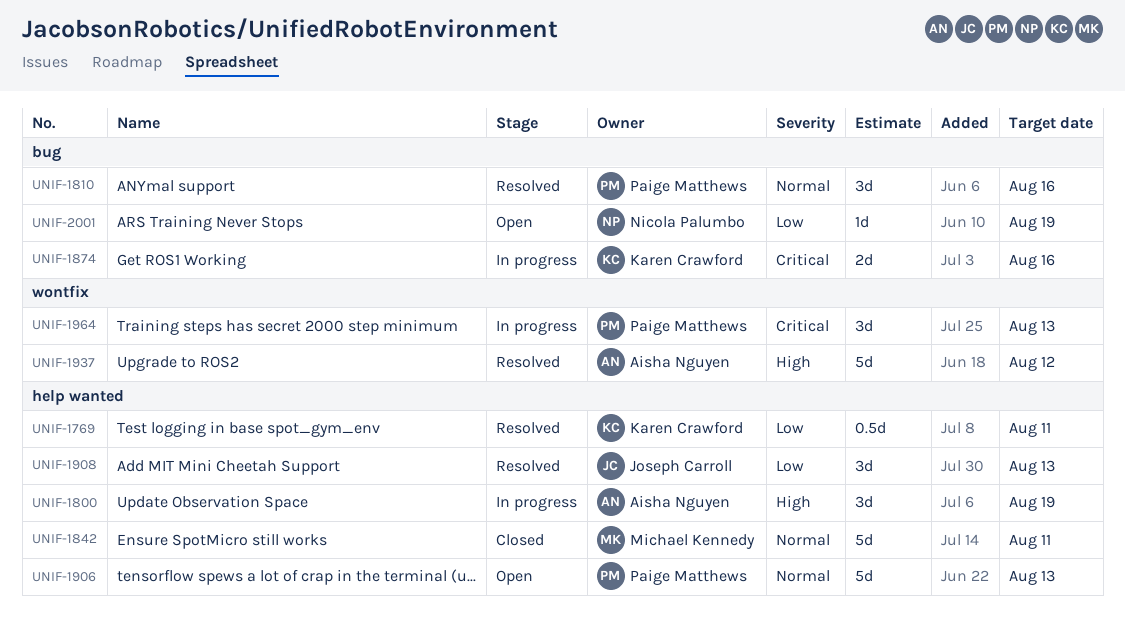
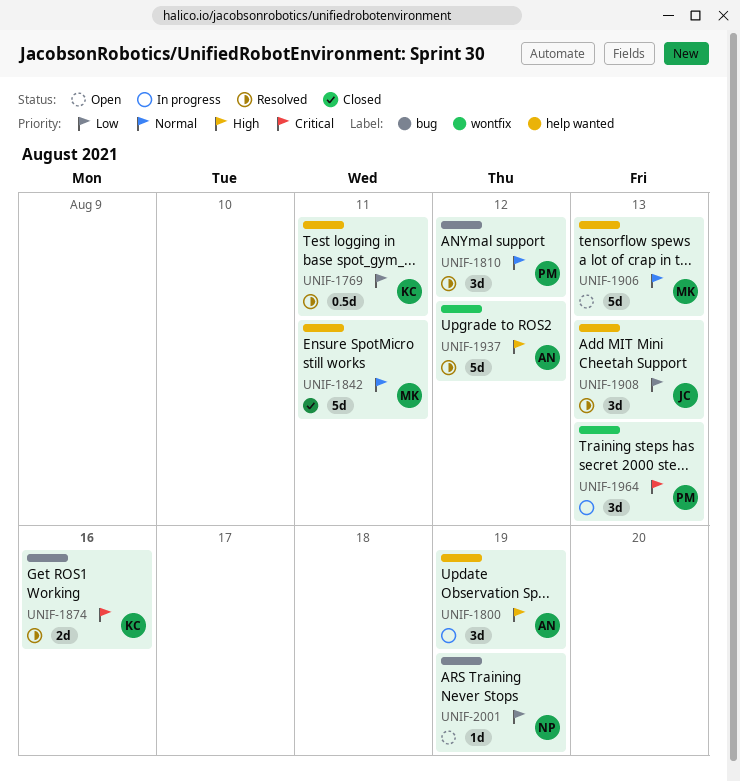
UNIF-1810, due: Aug 16 -> Aug 12
UNIF-1874, status: In progress -> Resolved
UNIF-1906, owner: Paige Matthews -> Michael Kennedy

